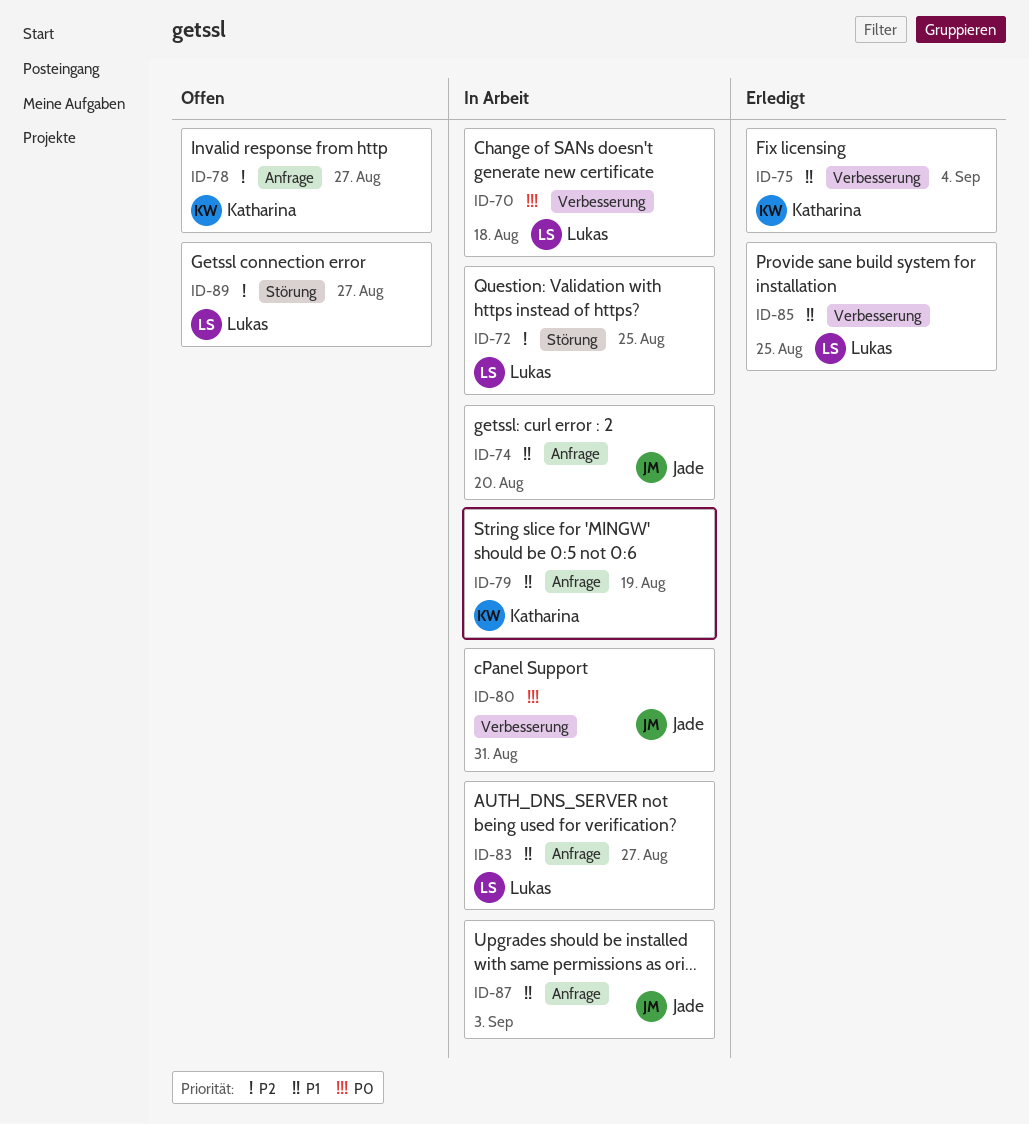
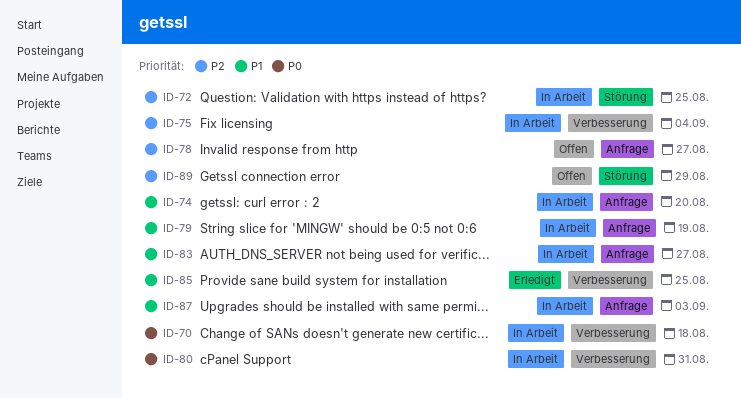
ID-75, status: Erledigt -> In Arbeit
ID-75, priority: P1 -> P2
ID-89, due: Aug 27 -> Aug 29

